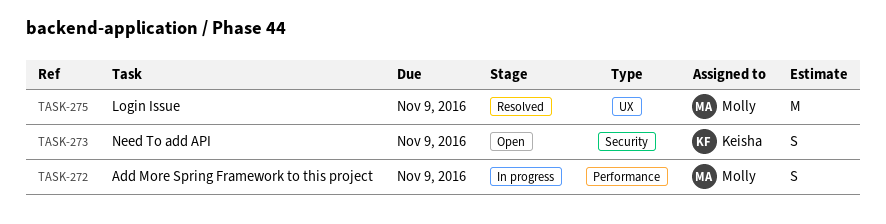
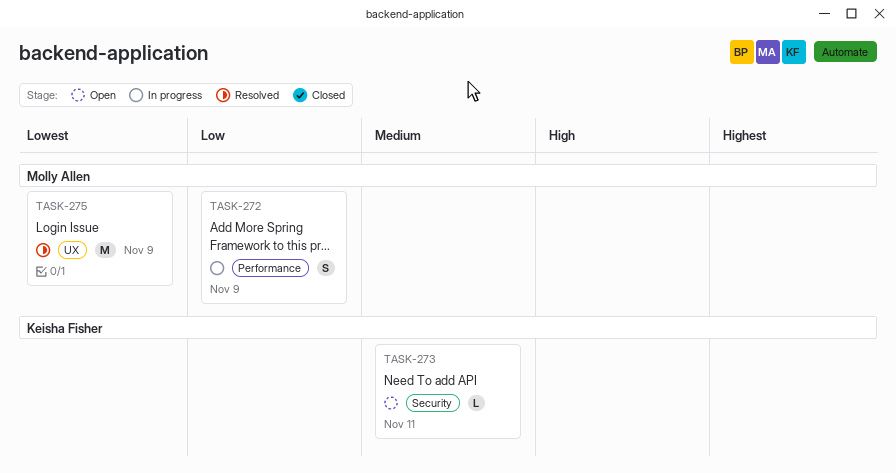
TASK-273, estimate: S -> L
TASK-273, due: Nov 9 -> Nov 11

